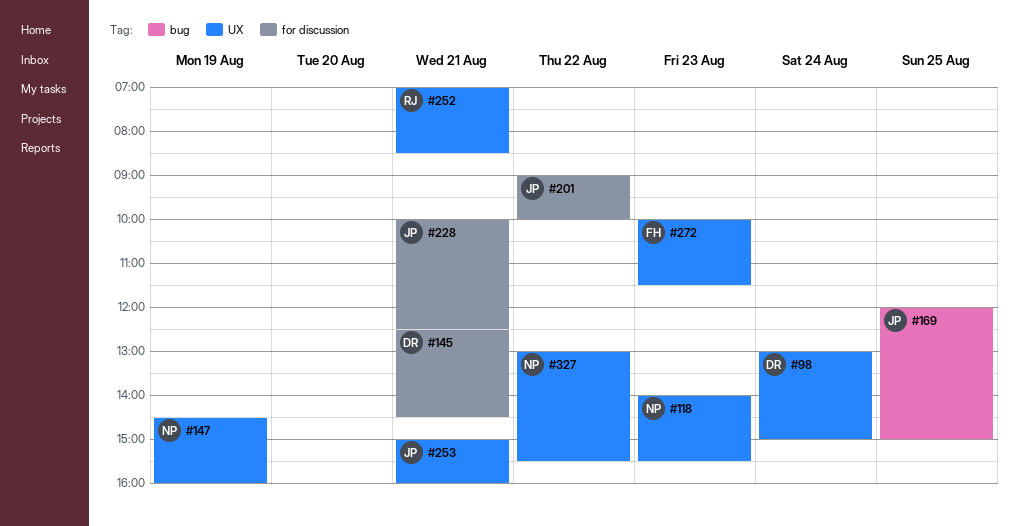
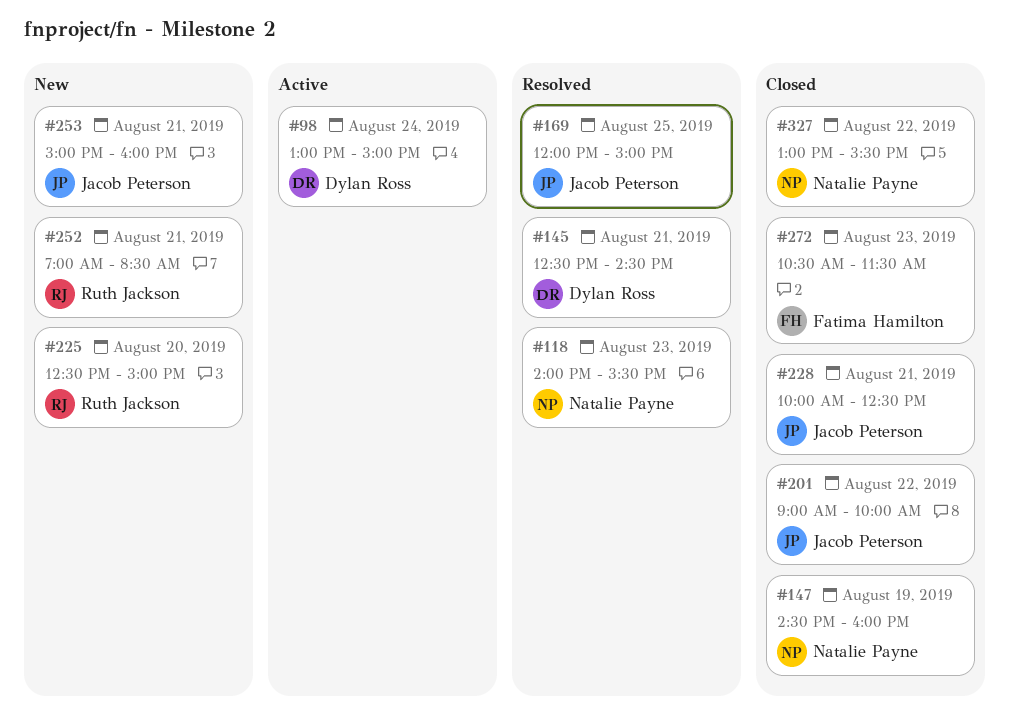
#225: none -> present
#272, begins: 10:00 -> 10:30

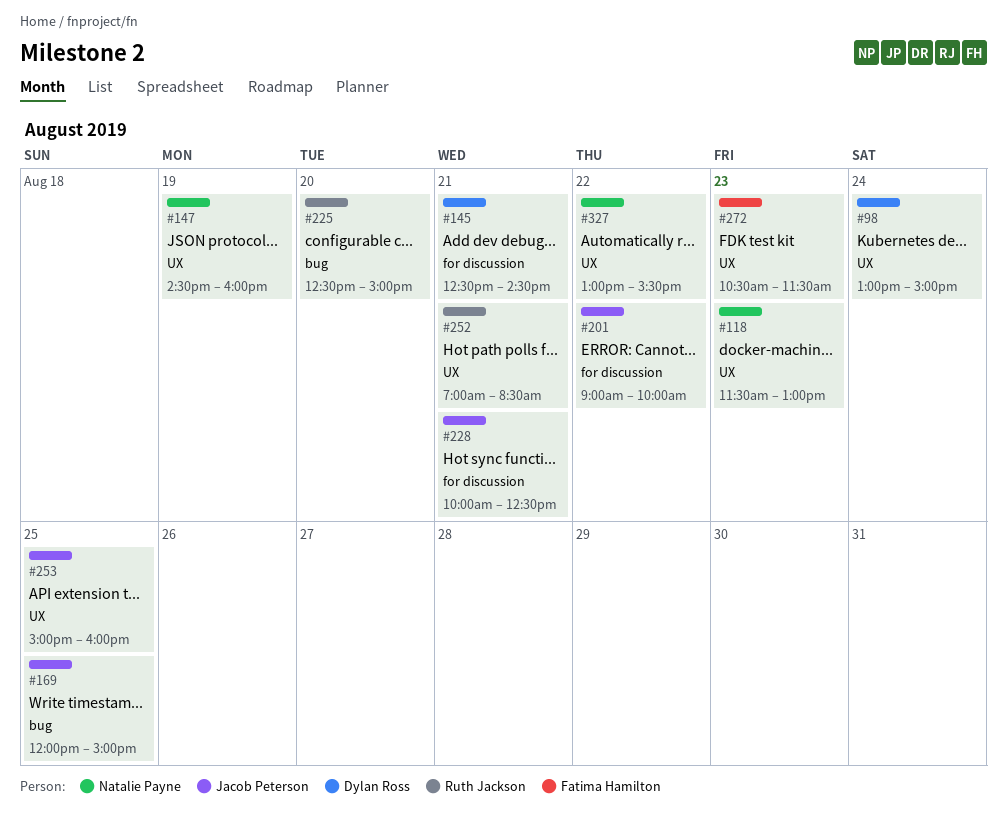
#118, begins: 14:00 -> 11:30
#118, ends: 15:30 -> 13:00
#253, day: Aug 21 -> Aug 25

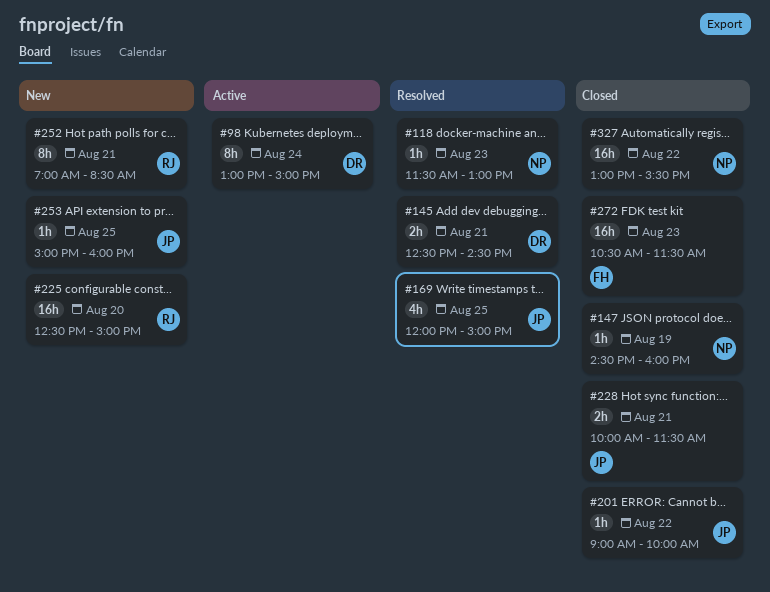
#228, ends: 12:30 -> 11:30

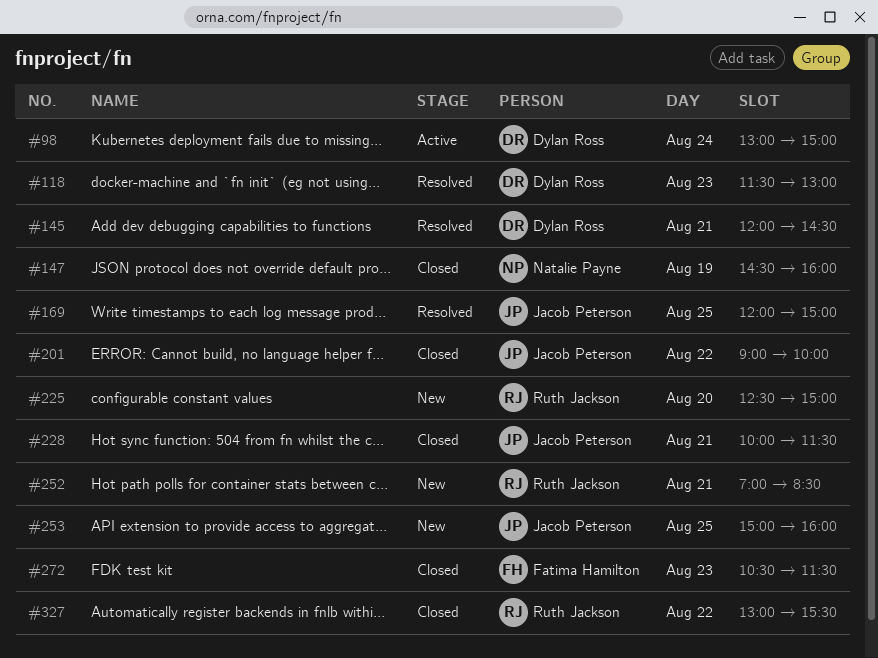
#118, owner: Natalie Payne -> Dylan Ross
#145, begins: 12:30 -> 12:00
#327, owner: Natalie Payne -> Ruth Jackson

